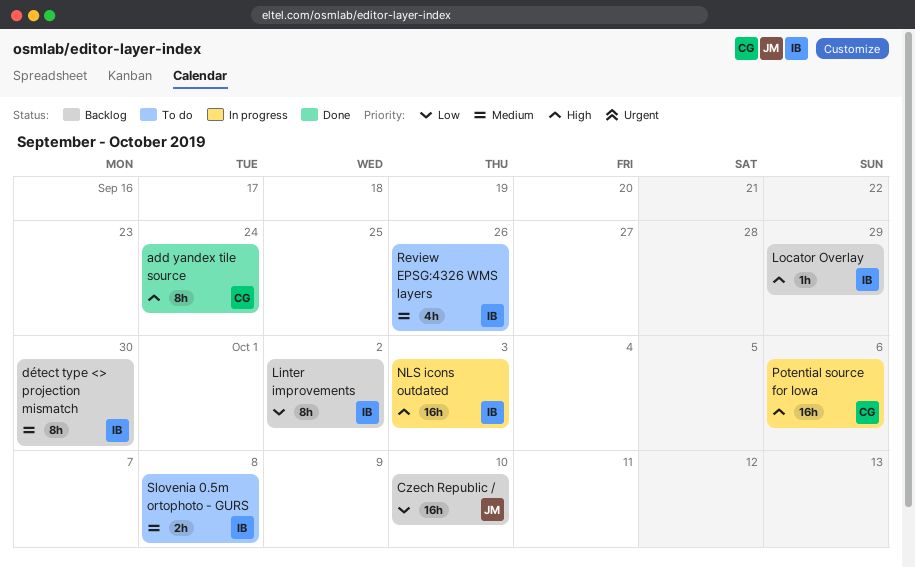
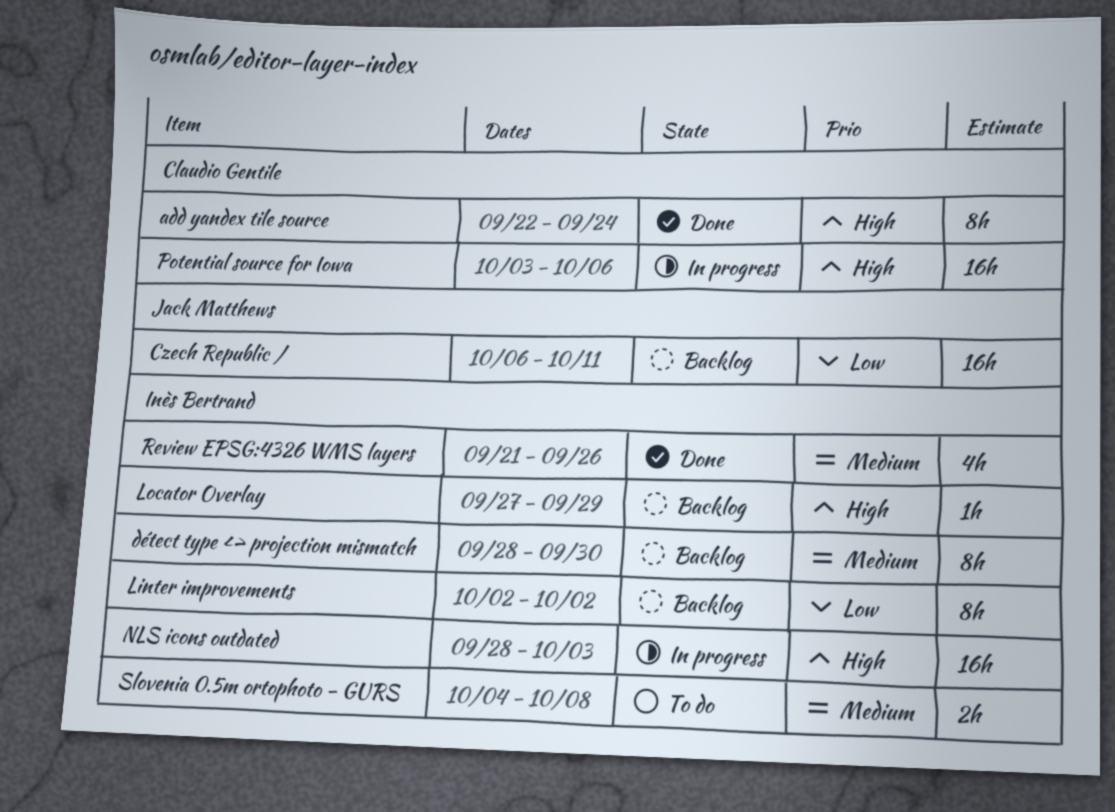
Czech Republic /, due: Oct 10 -> Oct 11
Review EPSG:4326 WMS layers, status: To do -> Done

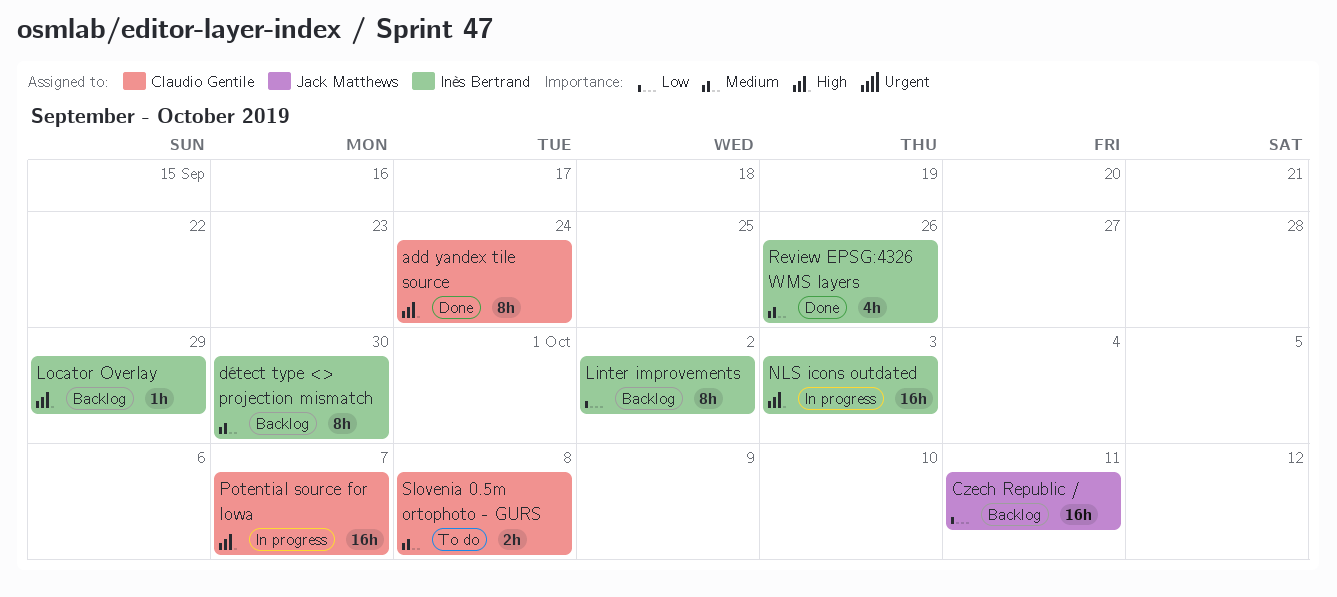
Potential source for Iowa, due: Oct 6 -> Oct 7
Slovenia 0.5m ortophoto - GURS, owner: Inès Bertrand -> Claudio Gentile

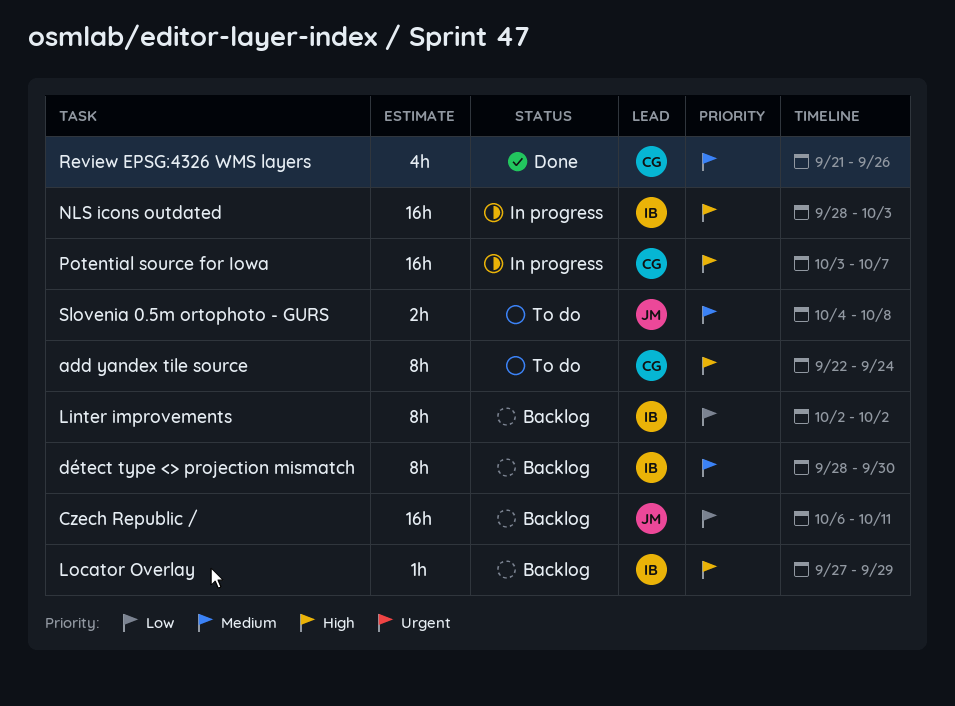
add yandex tile source, status: Done -> To do
Review EPSG:4326 WMS layers, owner: Inès Bertrand -> Claudio Gentile
Slovenia 0.5m ortophoto - GURS, owner: Claudio Gentile -> Jack Matthews

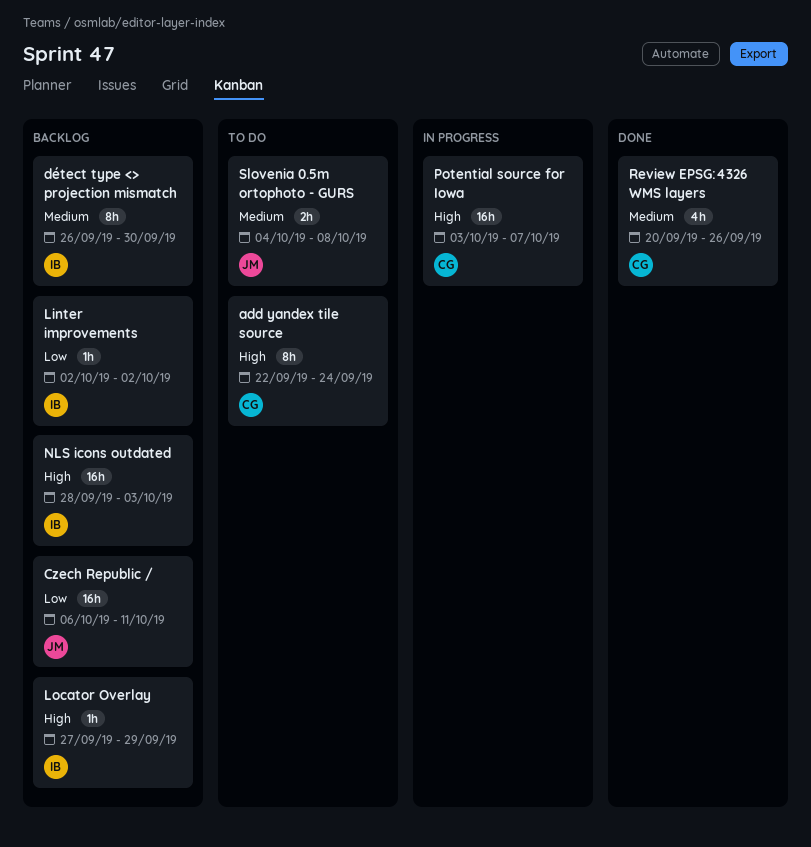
détect type <> projection mismatch, start: Sep 28 -> Sep 26
Linter improvements, estimate: 8h -> 1h
NLS icons outdated, status: In progress -> Backlog
Review EPSG:4326 WMS layers, start: Sep 21 -> Sep 20

